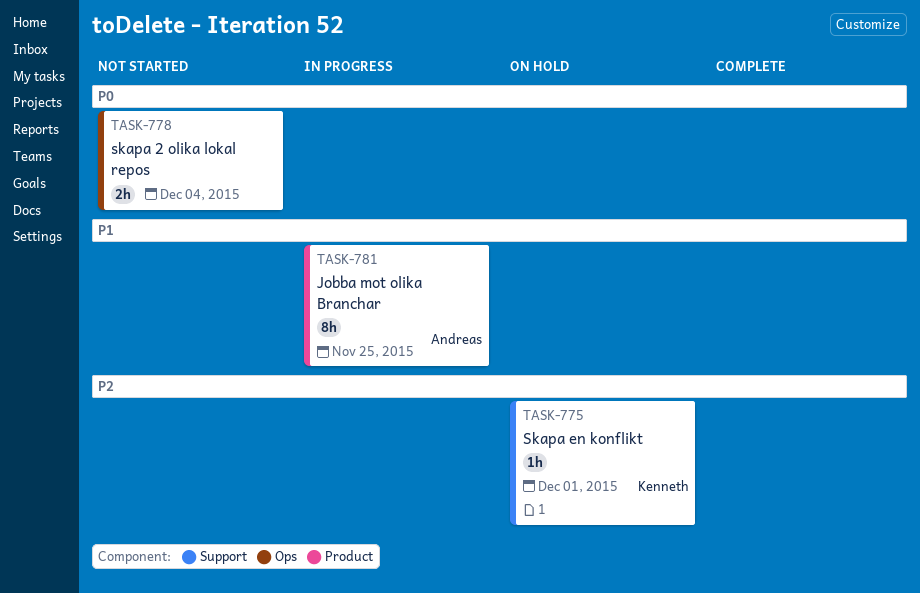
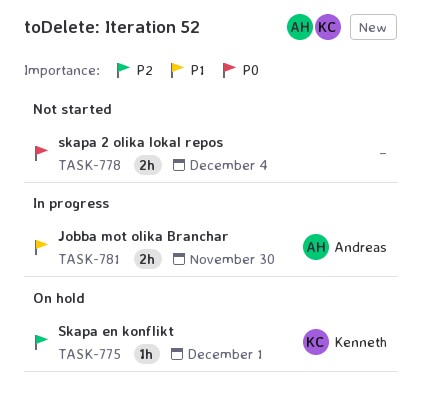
TASK-781, estimate: 8h -> 2h
TASK-781, due: Nov 25 -> Nov 30

